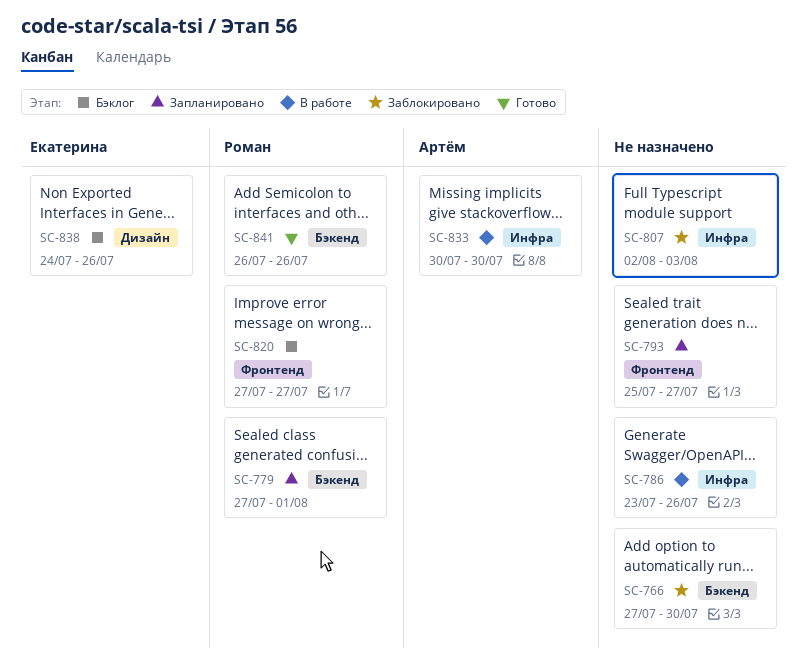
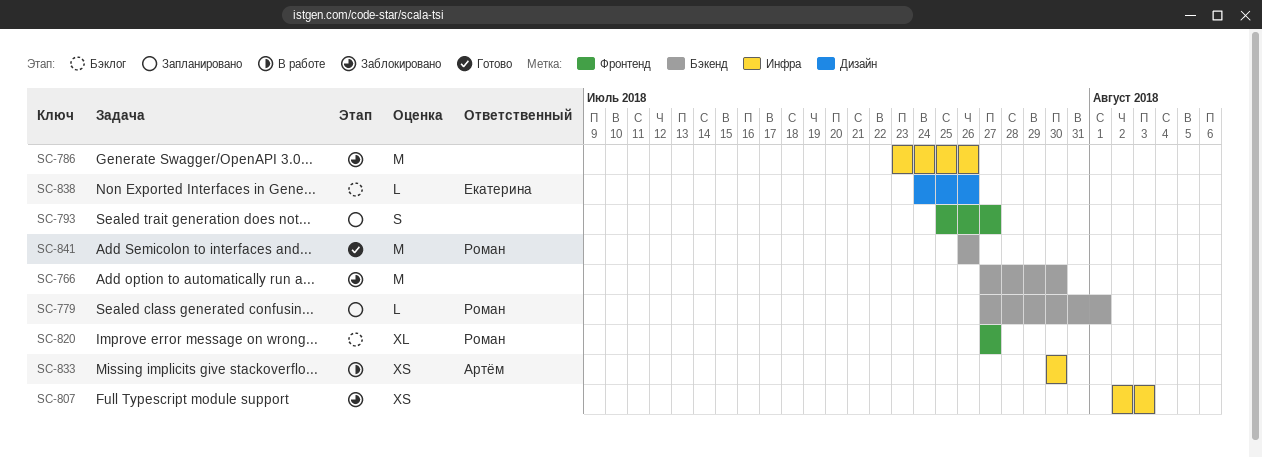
SC-786, status: В работе -> Заблокировано

